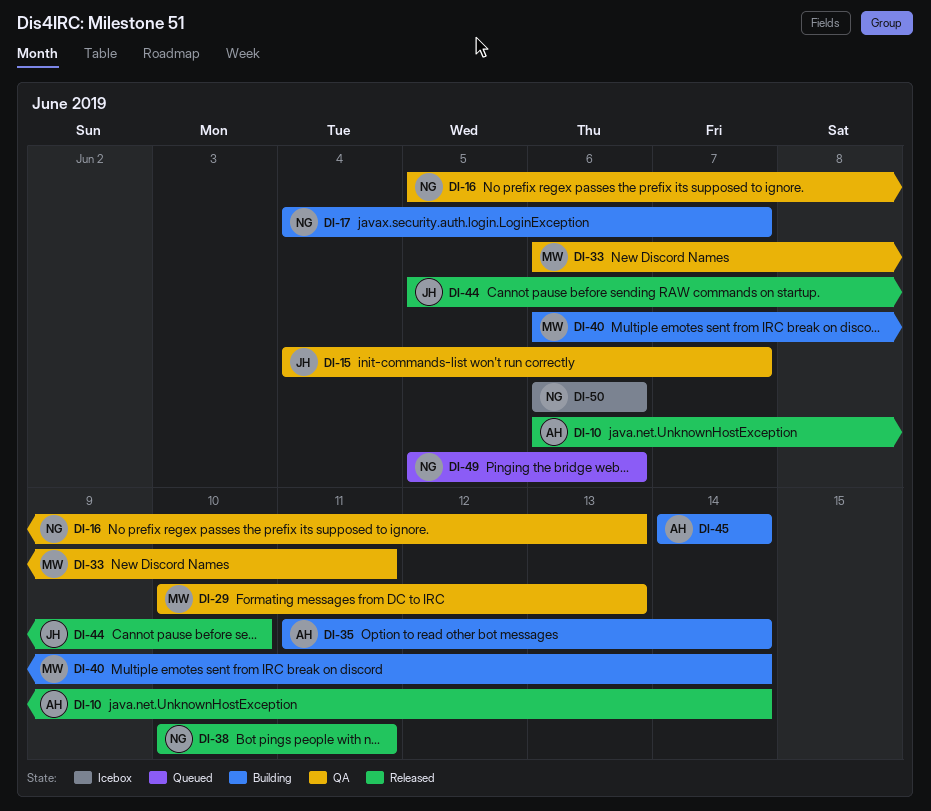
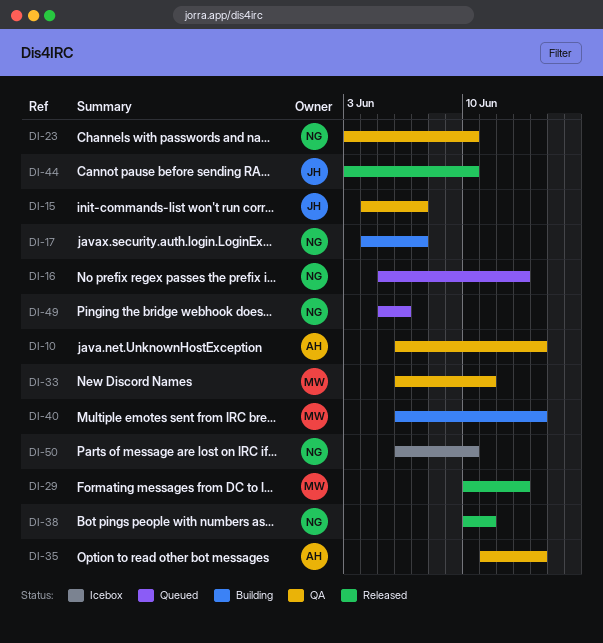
DI-10, status: Released -> QA
DI-16, status: QA -> Queued
DI-23: none -> present
DI-29, status: QA -> Released
DI-35, status: Building -> QA
DI-44, start: Jun 5 -> Jun 3
DI-45: present -> none
DI-50, due: Jun 6 -> Jun 10

